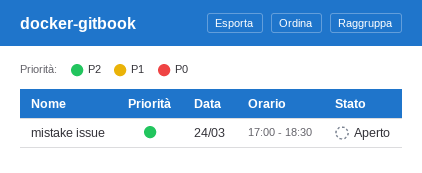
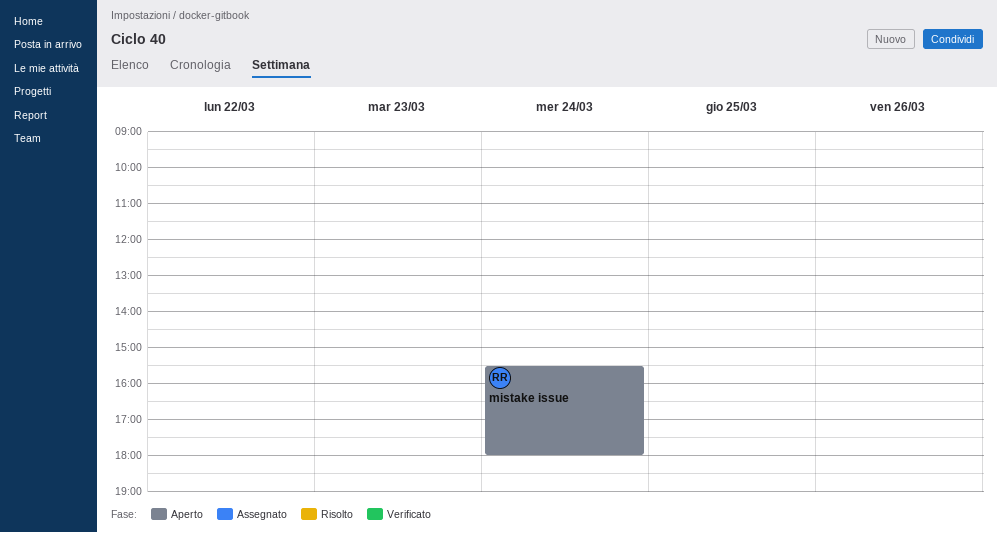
mistake issue, begins: 17:00 -> 15:30
mistake issue, ends: 18:30 -> 18:00

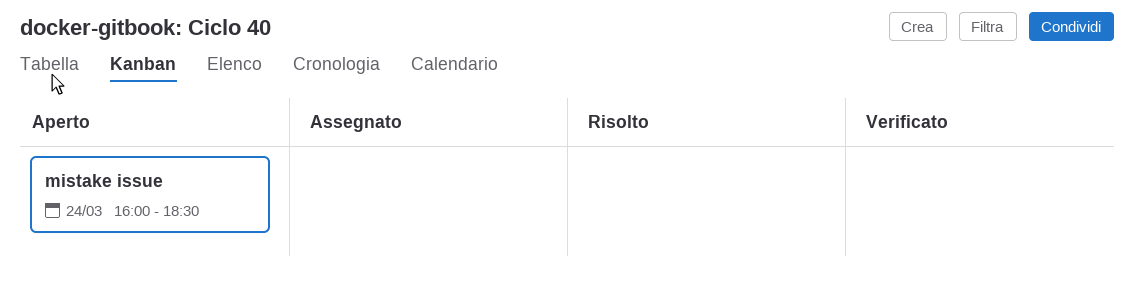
mistake issue, begins: 15:30 -> 16:00
mistake issue, ends: 18:00 -> 18:30

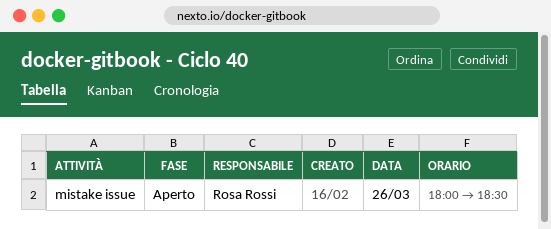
mistake issue, day: Mar 24 -> Mar 26
mistake issue, begins: 16:00 -> 18:00

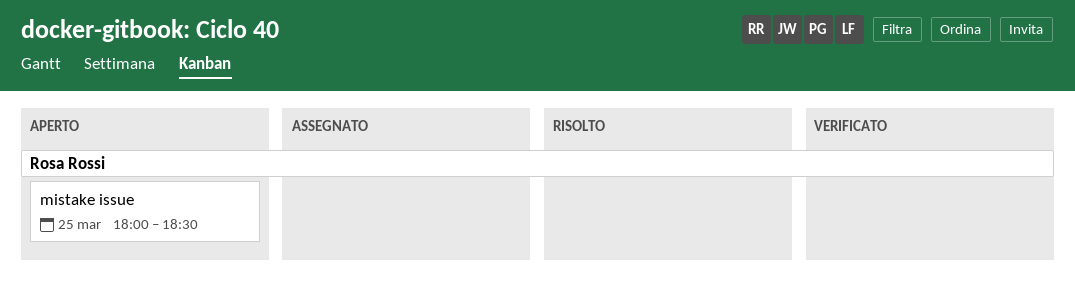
mistake issue, day: Mar 26 -> Mar 25

